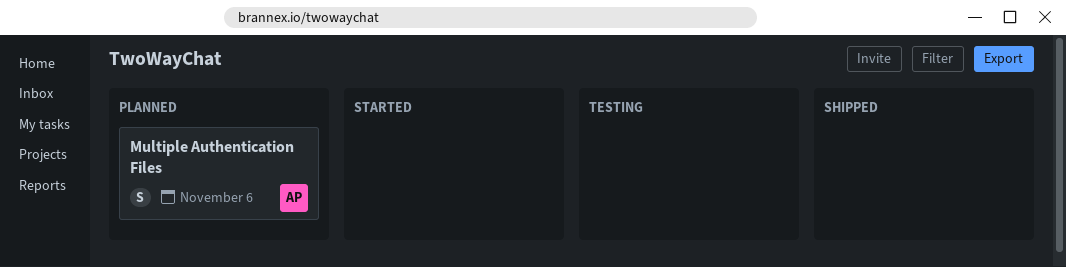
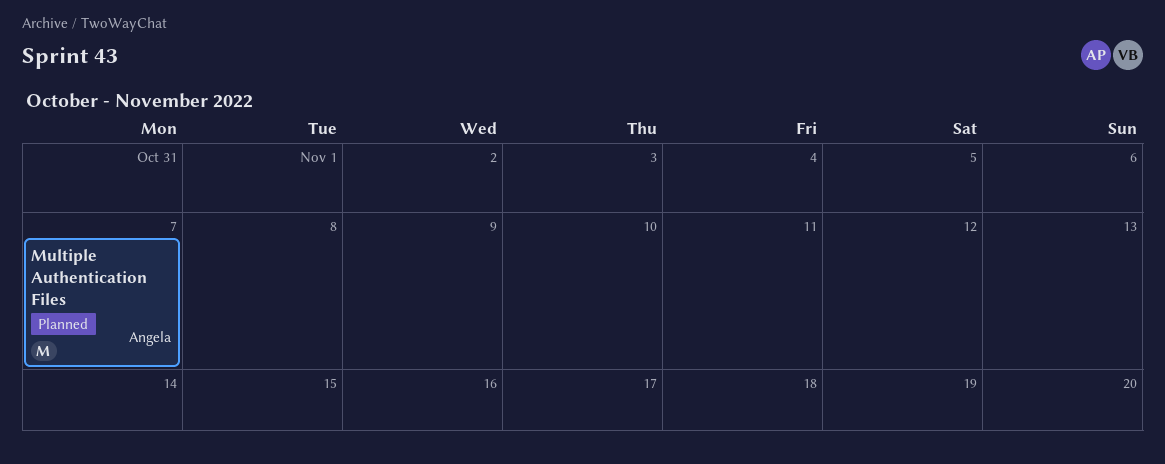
Multiple Authentication Files, estimate: S -> M
Multiple Authentication Files, due: Nov 6 -> Nov 7

